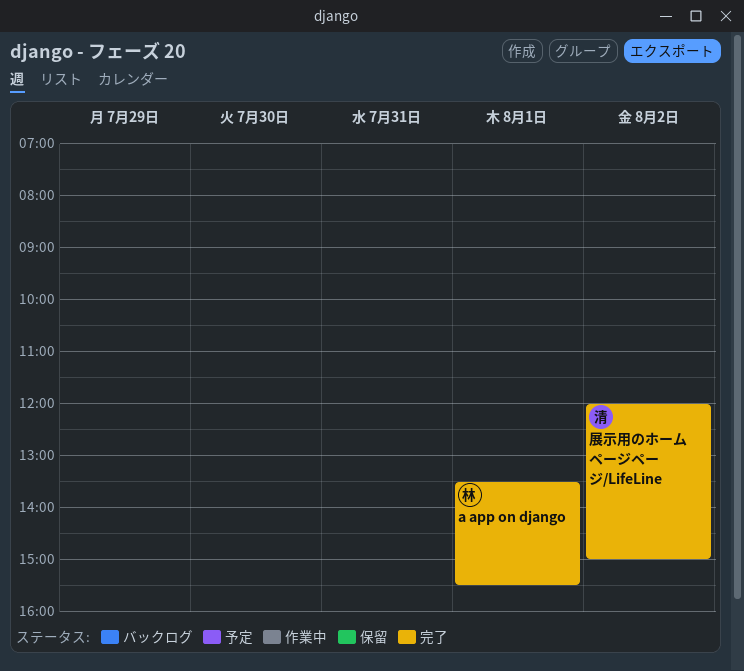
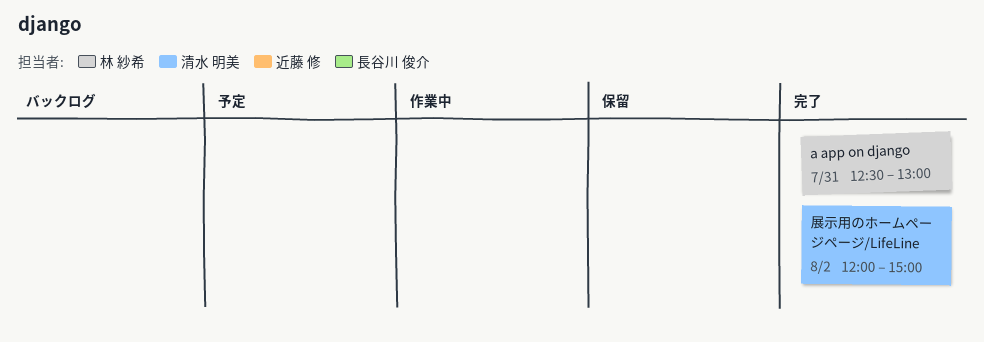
a app on django, day: Aug 1 -> Jul 31
a app on django, begins: 13:30 -> 12:30
a app on django, ends: 15:30 -> 13:00

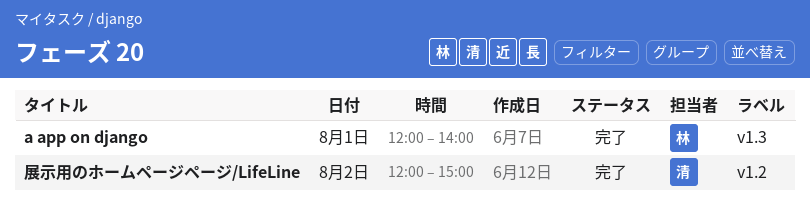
a app on django, day: Jul 31 -> Aug 1
a app on django, begins: 12:30 -> 12:00
a app on django, ends: 13:00 -> 14:00

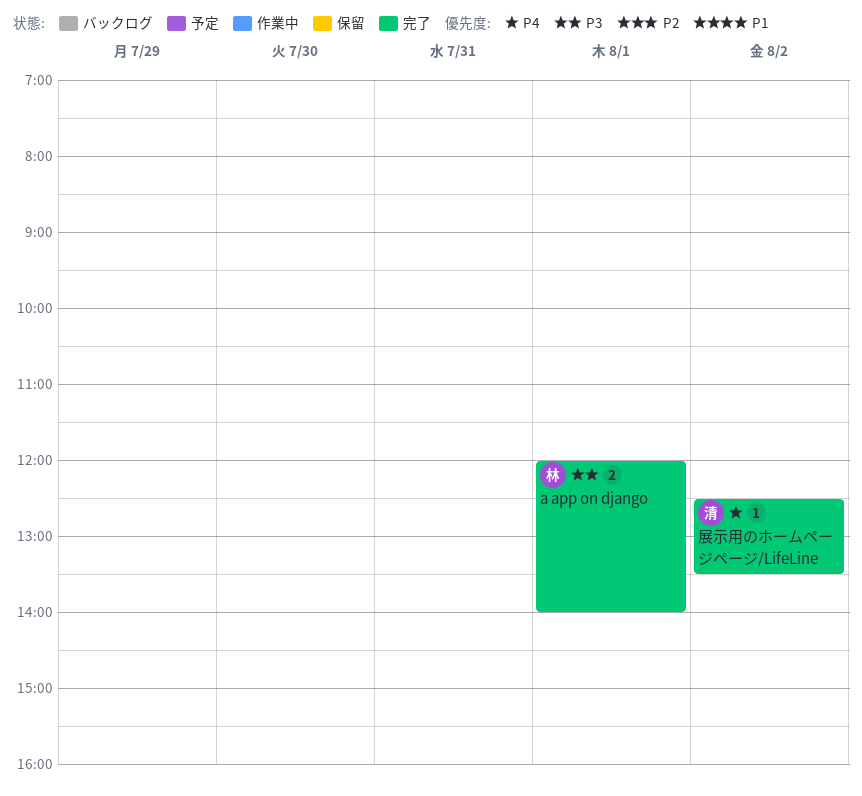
展示用のホームページページ/LifeLine, begins: 12:00 -> 12:30
展示用のホームページページ/LifeLine, ends: 15:00 -> 13:30

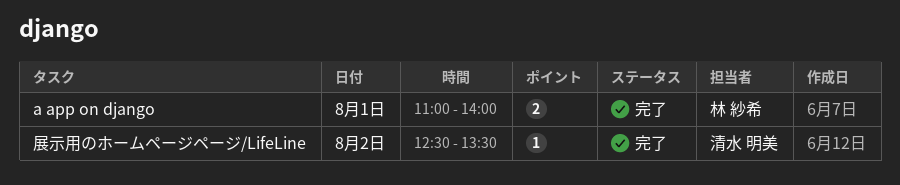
a app on django, begins: 12:00 -> 11:00

